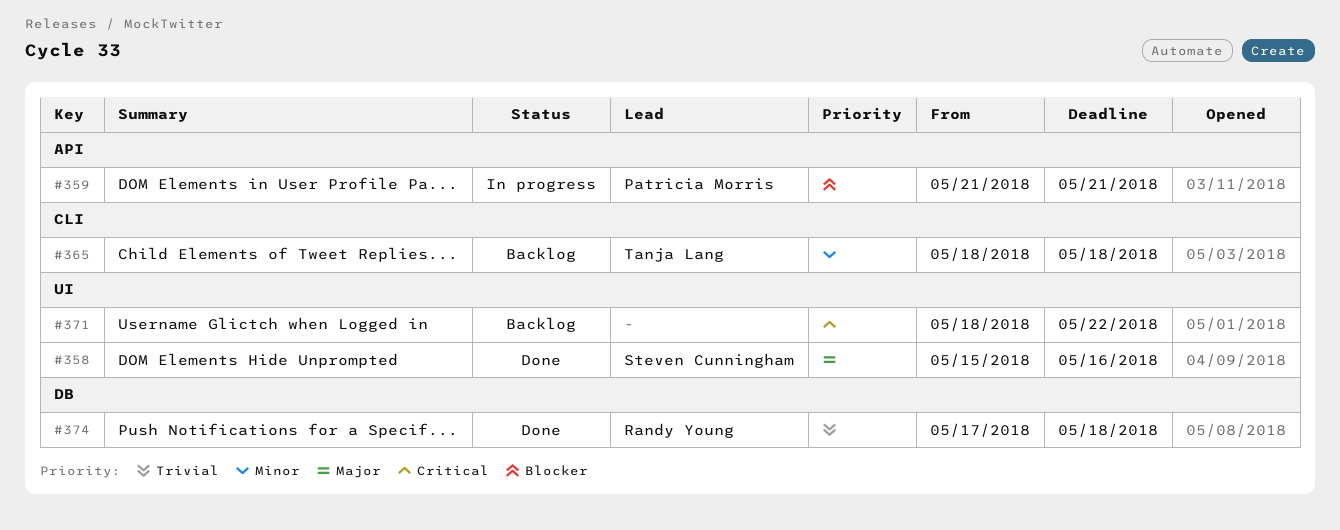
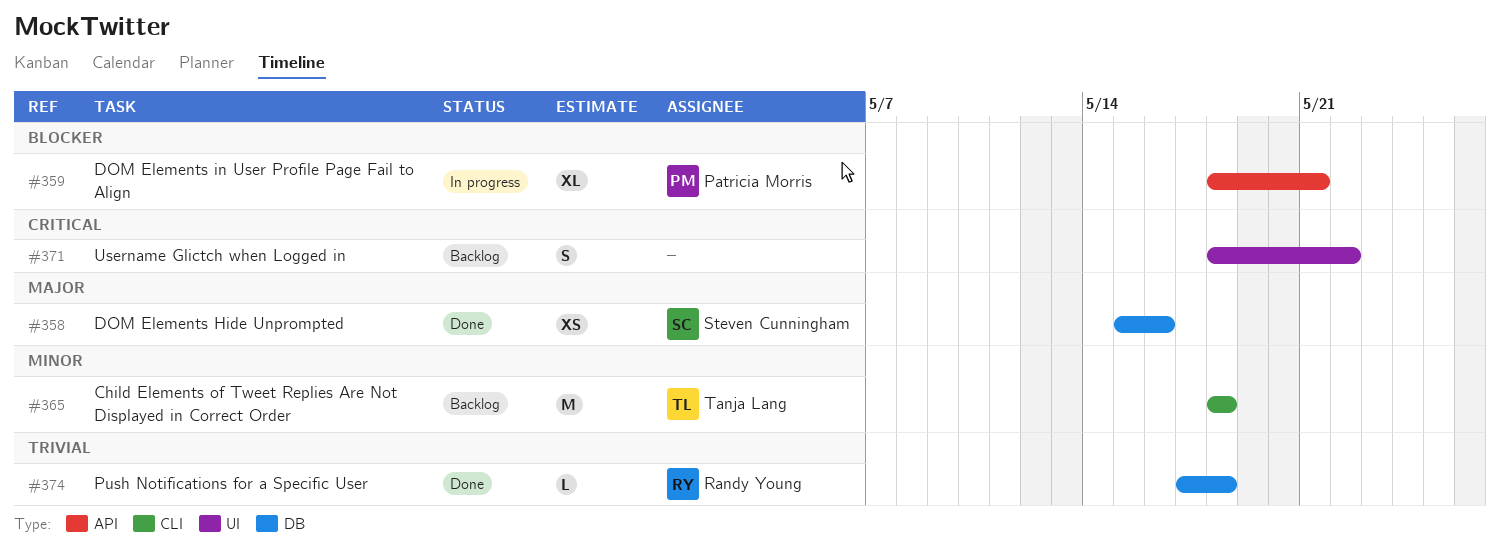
#358, label: UI -> DB
#359, start: May 21 -> May 18

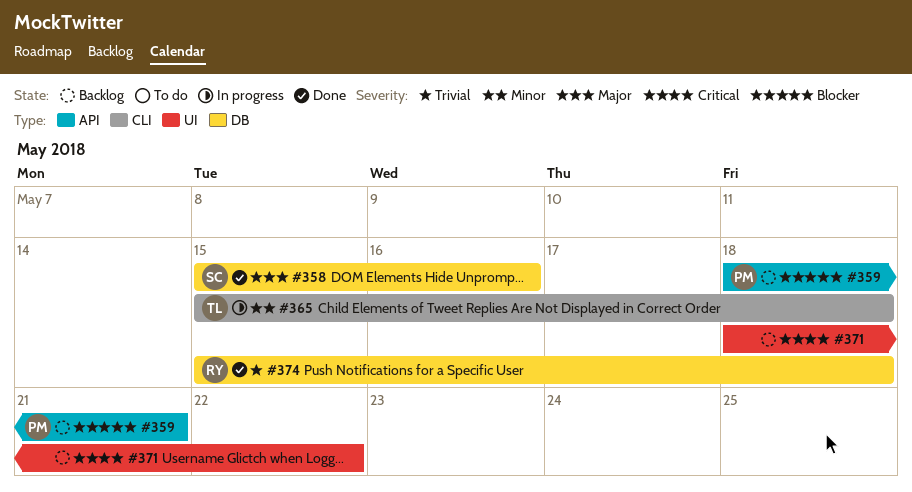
#359, status: In progress -> Backlog
#365, status: Backlog -> In progress
#365, start: May 18 -> May 15
#374, start: May 17 -> May 15

